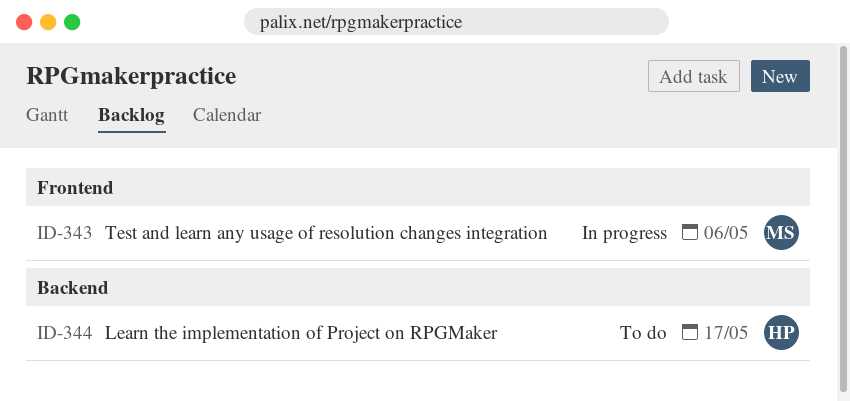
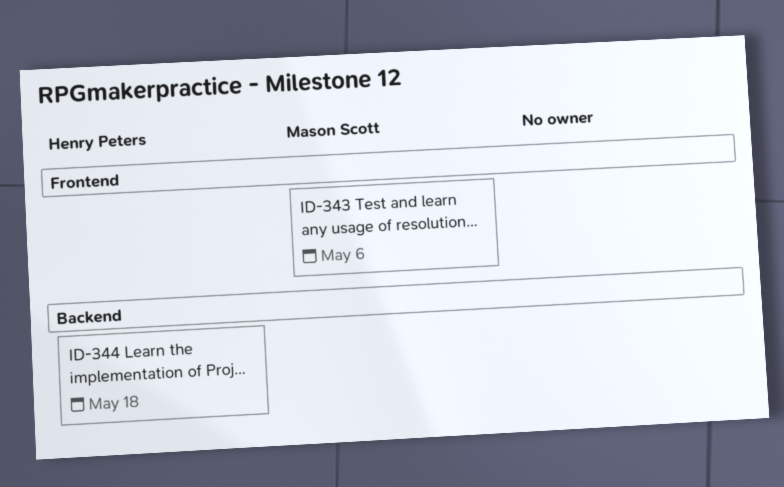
ID-344, due: May 17 -> May 18

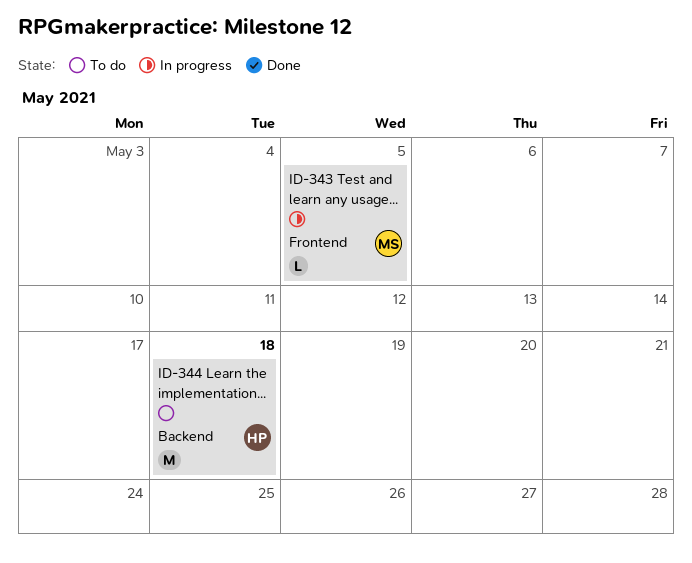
ID-343, due: May 6 -> May 5

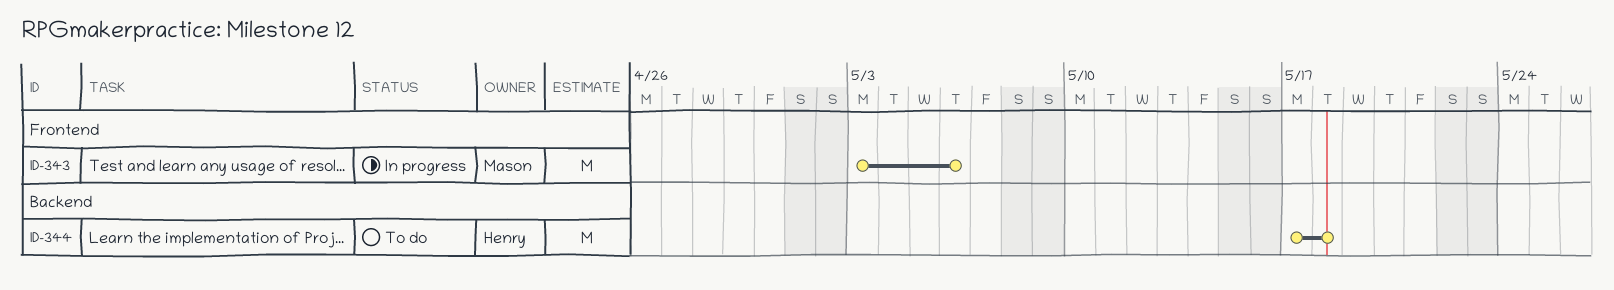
ID-343, estimate: L -> M
ID-343, due: May 5 -> May 6

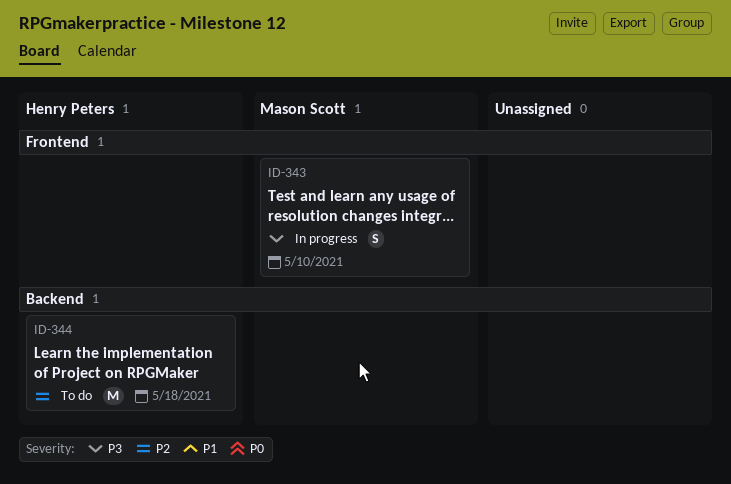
ID-343, estimate: M -> S
ID-343, due: May 6 -> May 10

